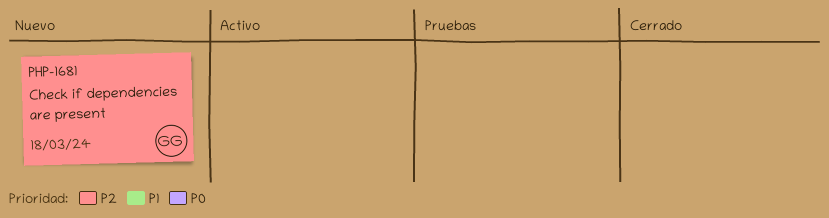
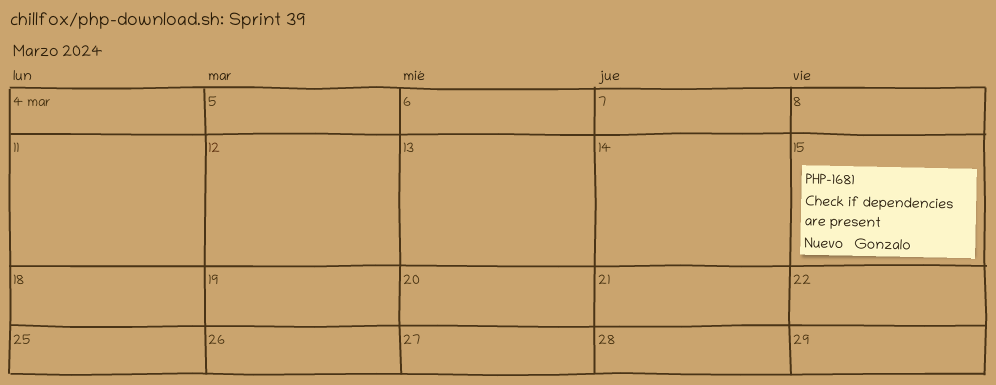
PHP-1681, due: Mar 18 -> Mar 15

